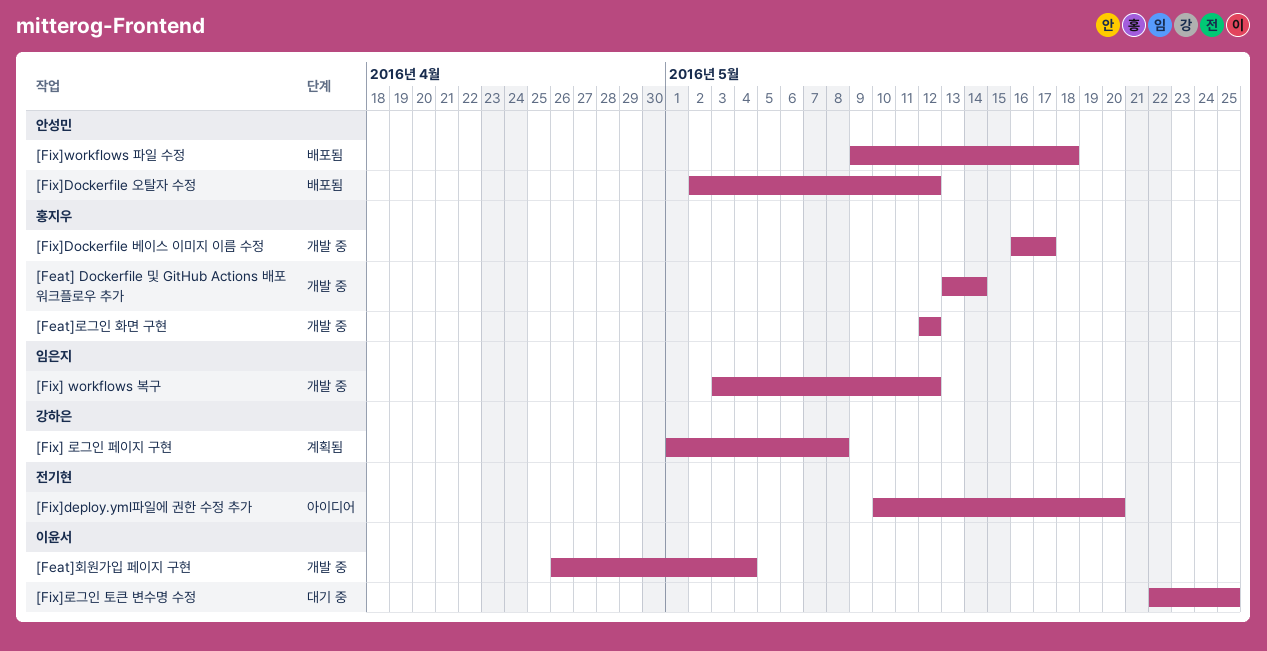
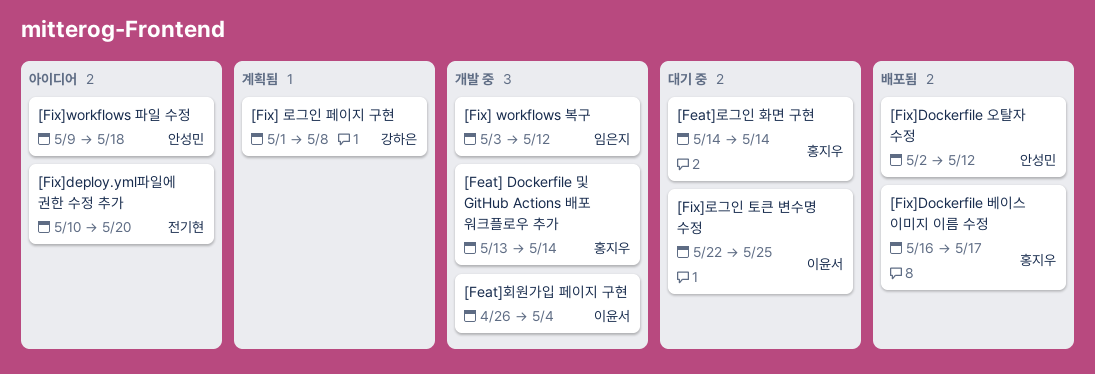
[Feat]로그인 화면 구현, status: 개발 중 -> 대기 중
[Feat]로그인 화면 구현, start: May 12 -> May 14
[Feat]로그인 화면 구현, due: May 12 -> May 14
[Fix]Dockerfile 베이스 이미지 이름 수정, status: 개발 중 -> 배포됨
[Fix]workflows 파일 수정, status: 배포됨 -> 아이디어

